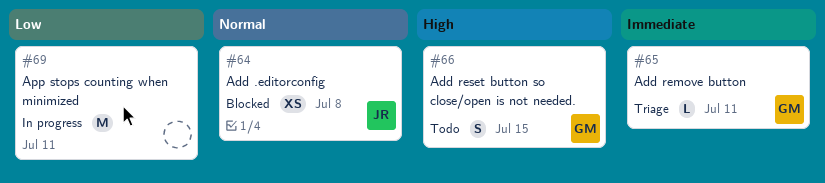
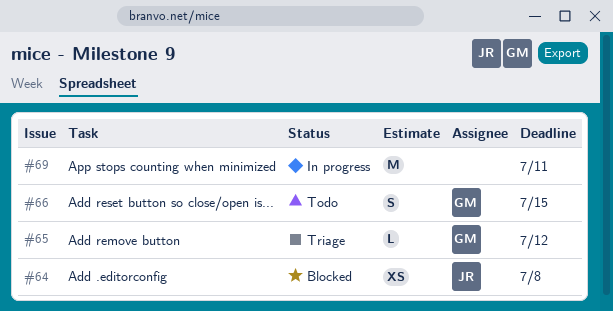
#65, due: Jul 11 -> Jul 12

